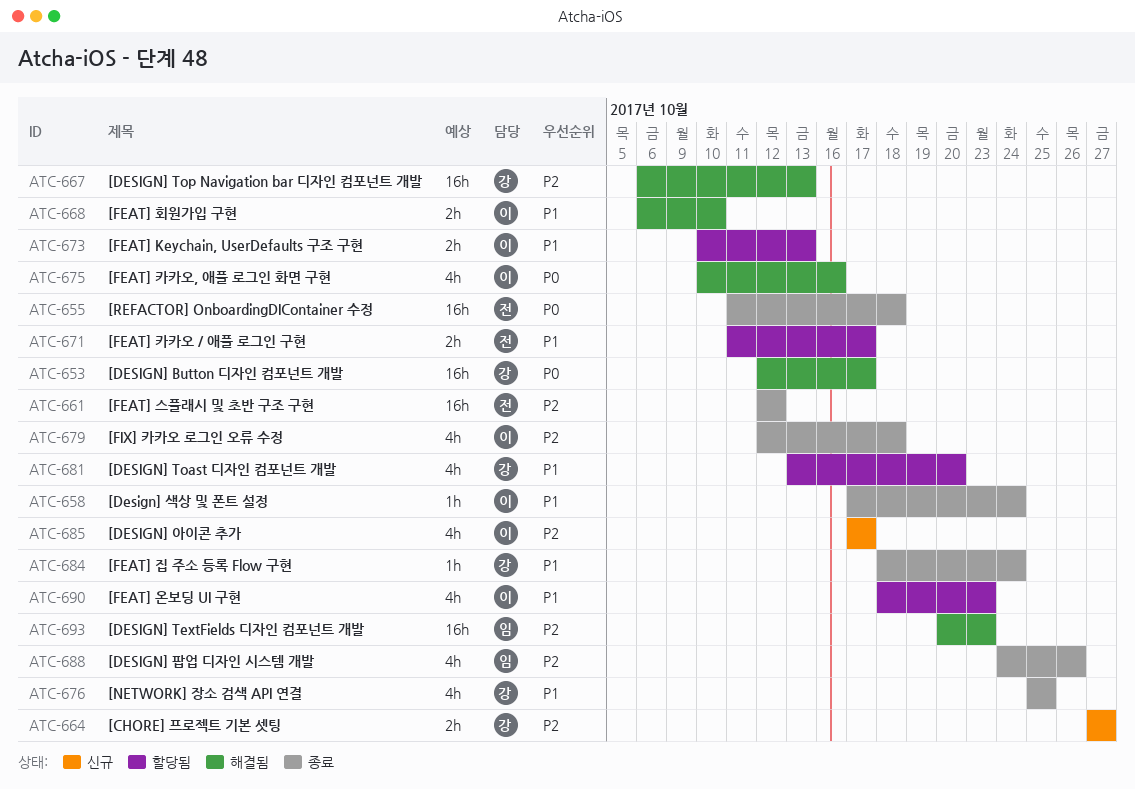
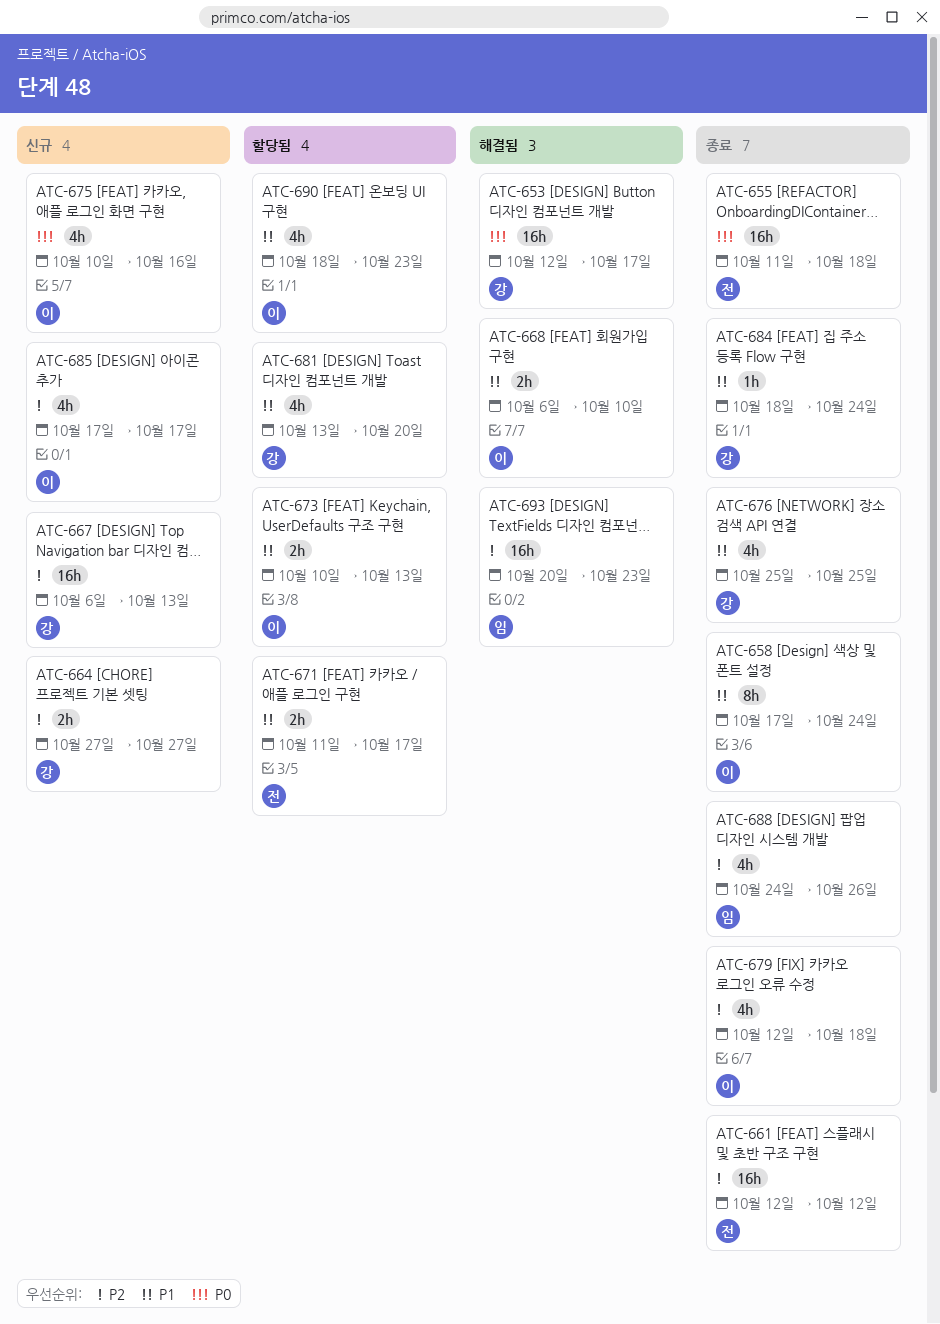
ATC-658, estimate: 1h -> 8h
ATC-667, status: 해결됨 -> 신규
ATC-675, status: 해결됨 -> 신규

